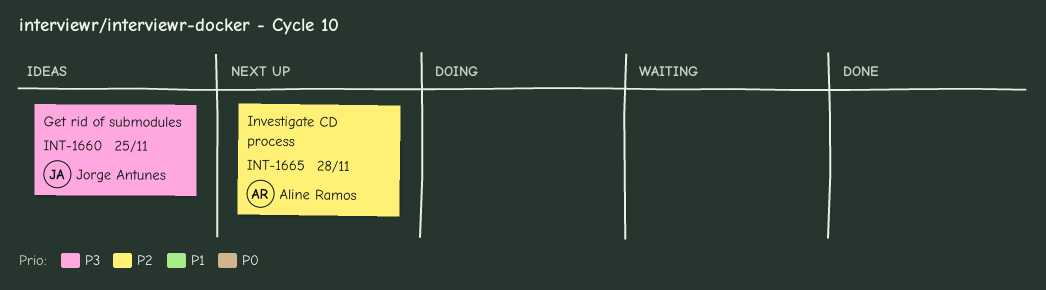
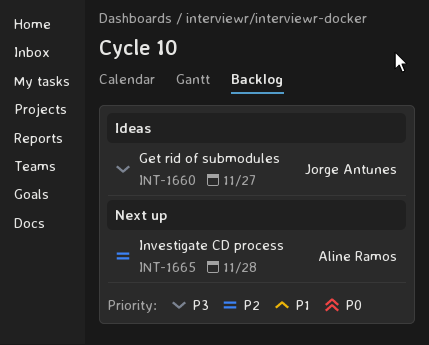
INT-1660, due: Nov 25 -> Nov 27

